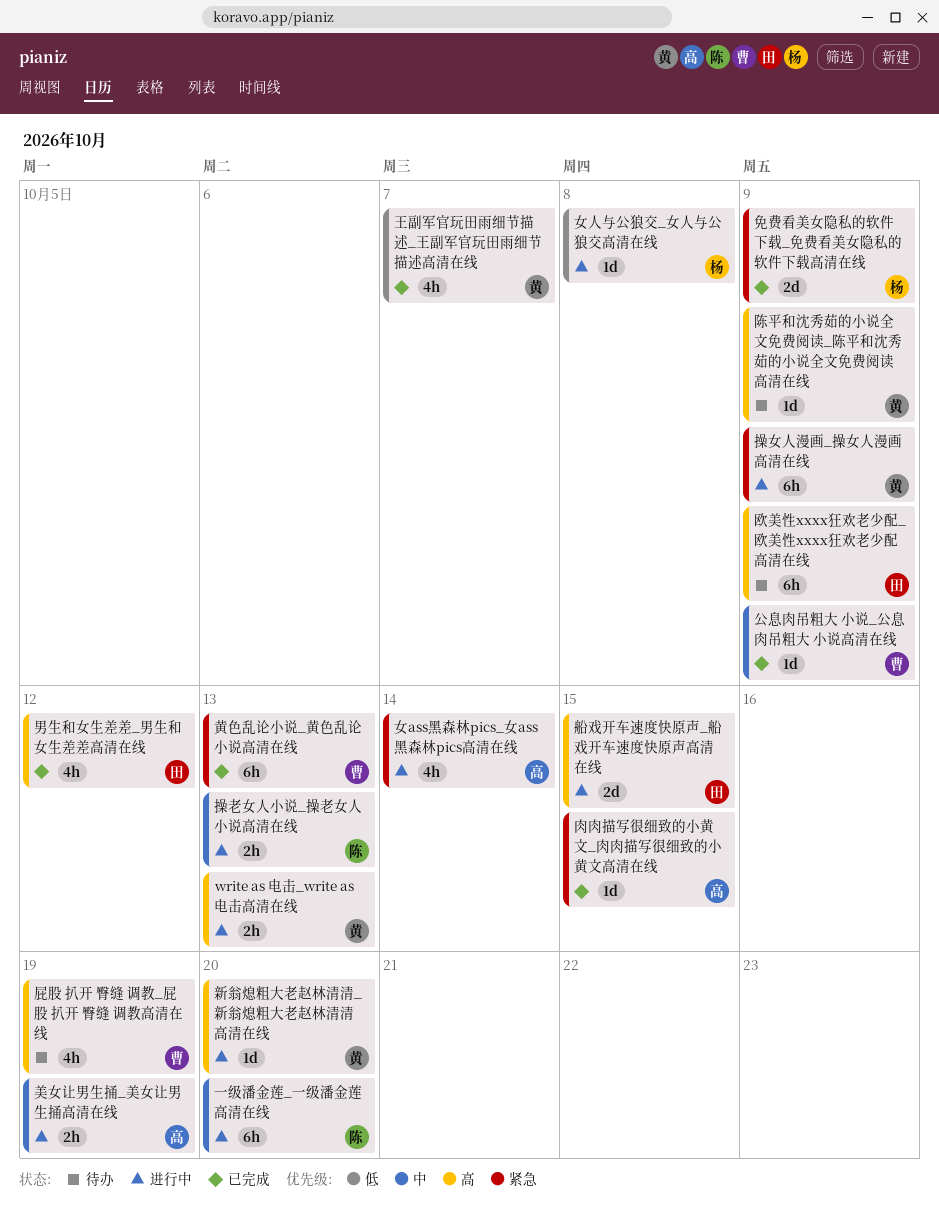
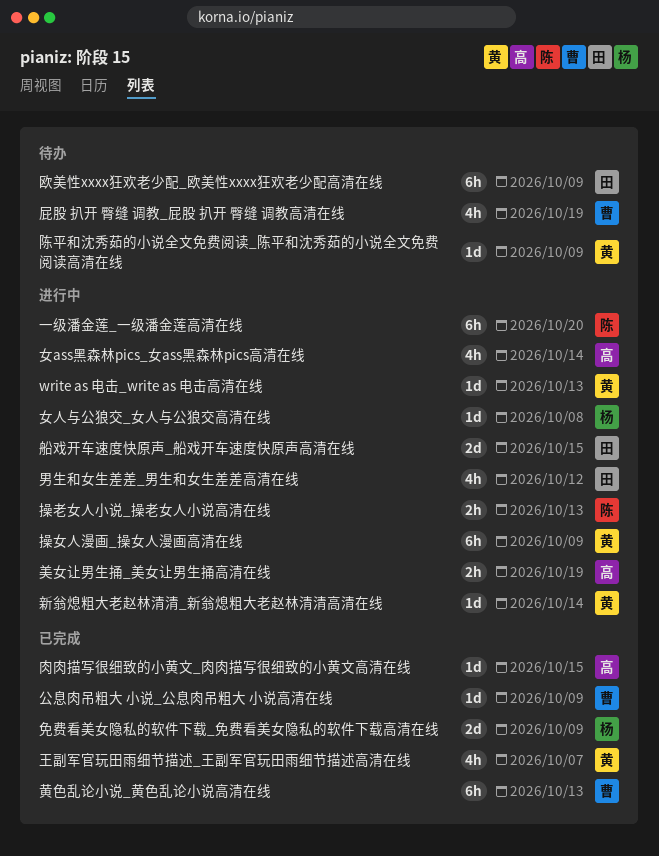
write as 电击_write as 电击高清在线, estimate: 2h -> 1d
新翁熄粗大老赵林清清_新翁熄粗大老赵林清清高清在线, due: Oct 20 -> Oct 14
男生和女生差差_男生和女生差差高清在线, status: 已完成 -> 进行中

